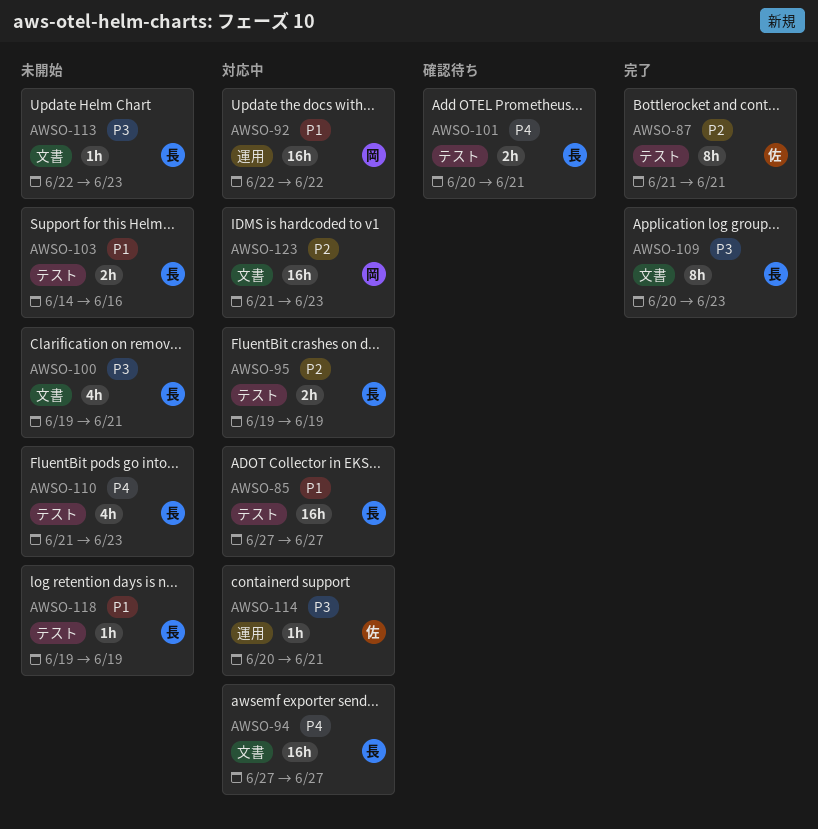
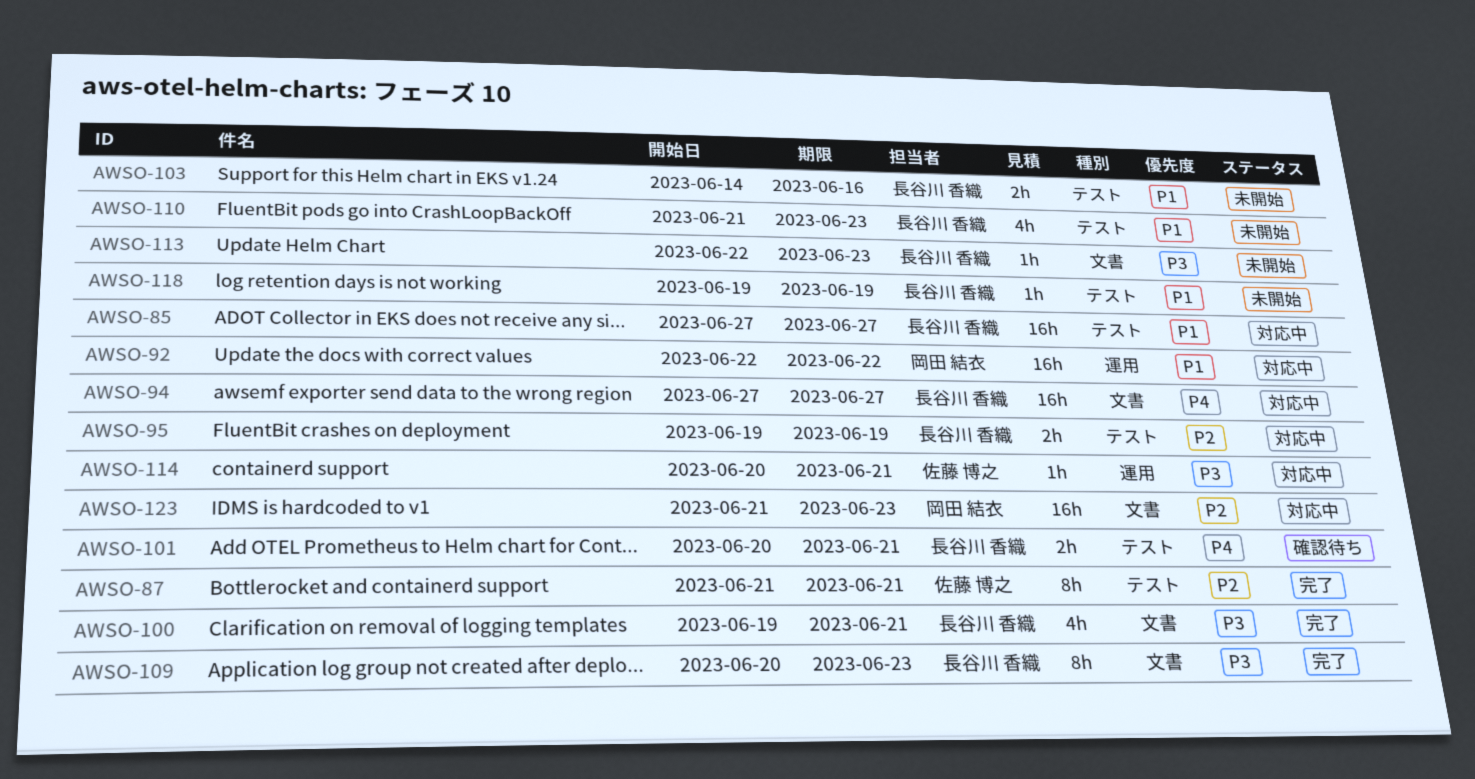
AWSO-100, status: 未開始 -> 完了
AWSO-110, priority: P4 -> P1

